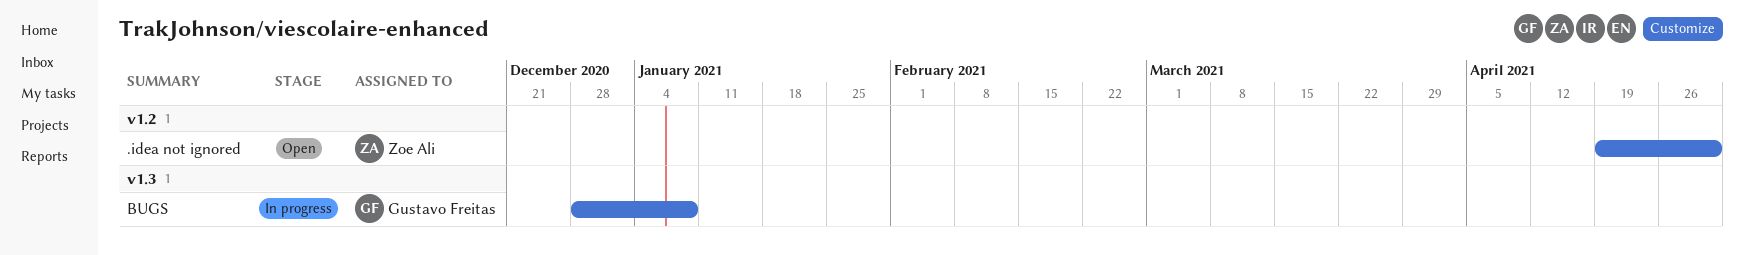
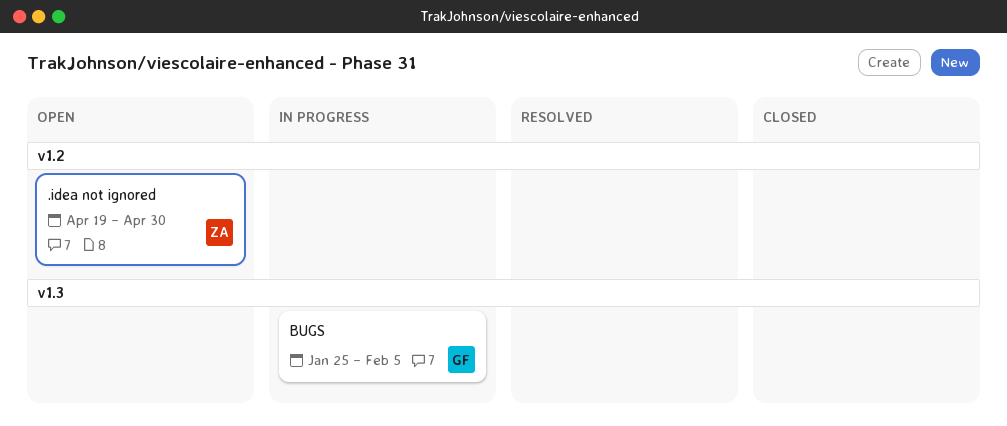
BUGS, start: Dec 28 -> Jan 25
BUGS, due: Jan 8 -> Feb 5

